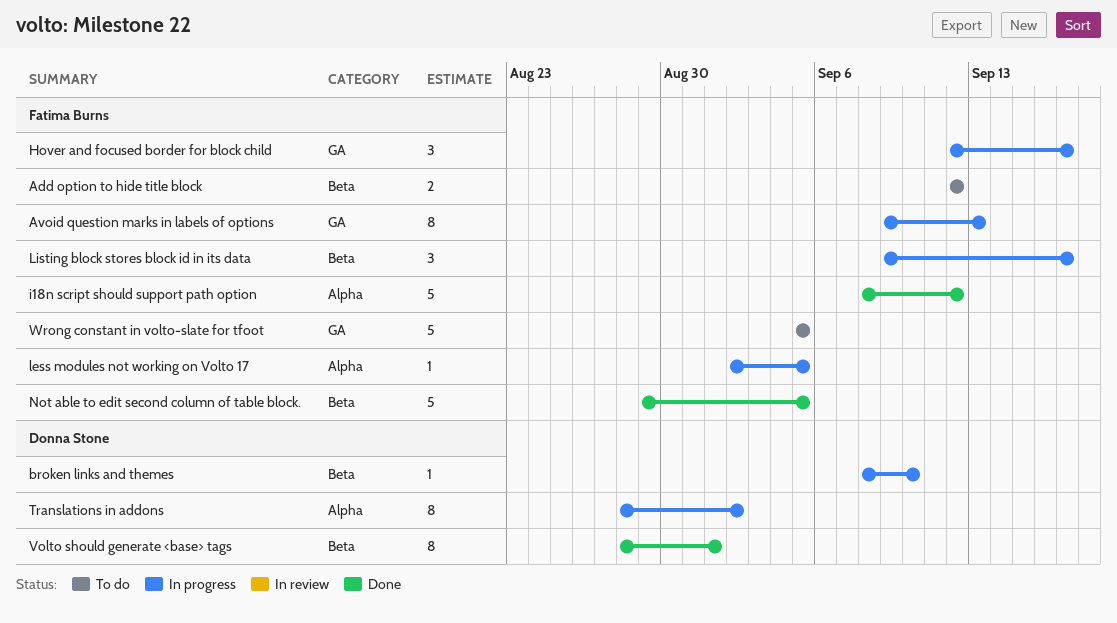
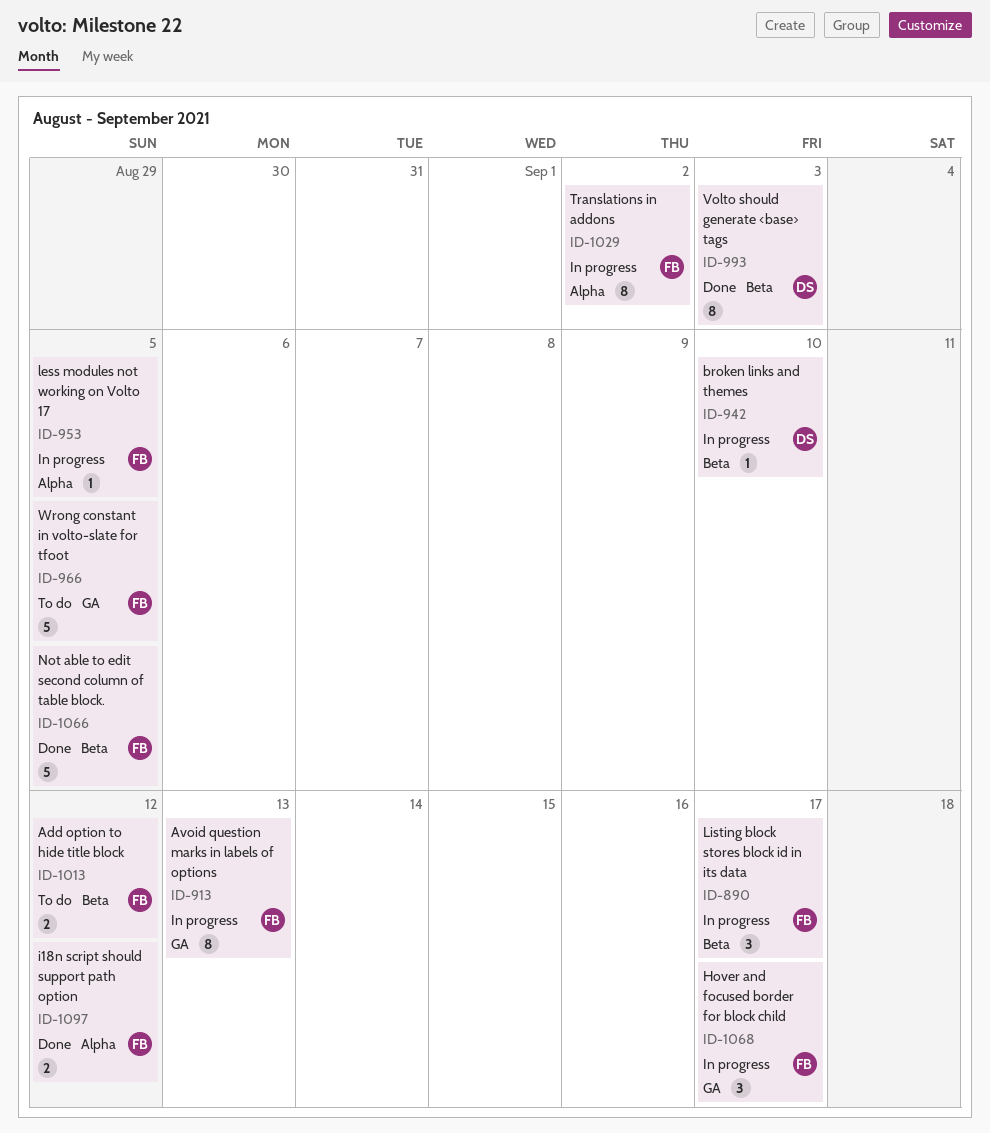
i18n script should support path option, estimate: 5 -> 2
Translations in addons, owner: Donna Stone -> Fatima Burns
Volto should generate <base> tags, due: Sep 1 -> Sep 3

